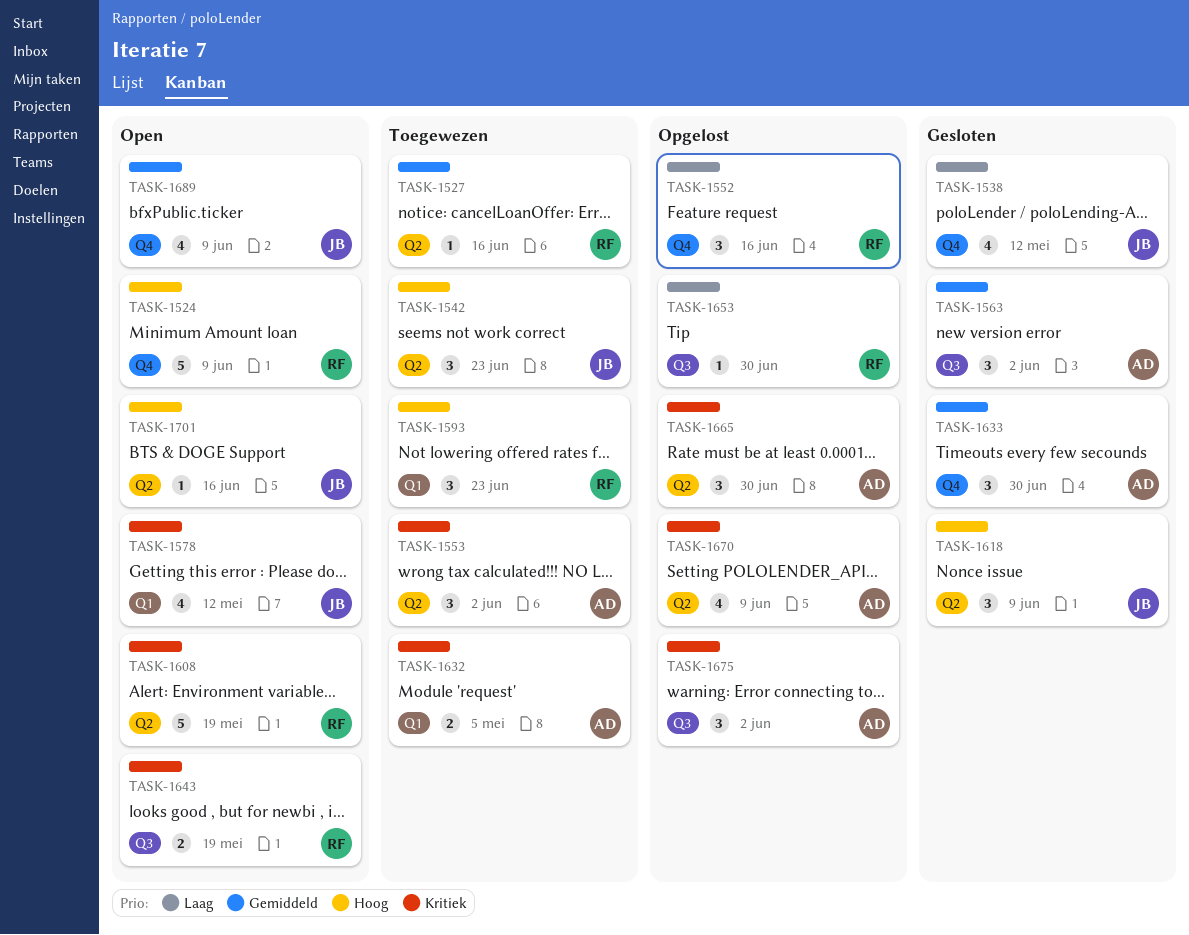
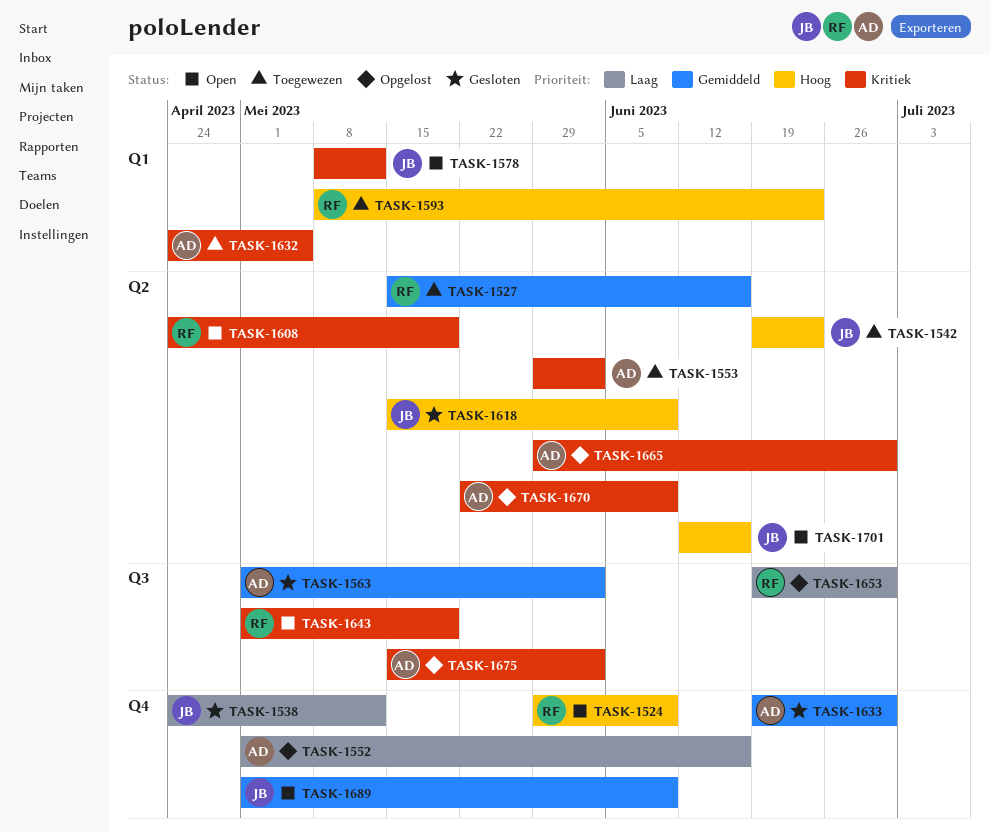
TASK-1552, owner: RF -> AD

